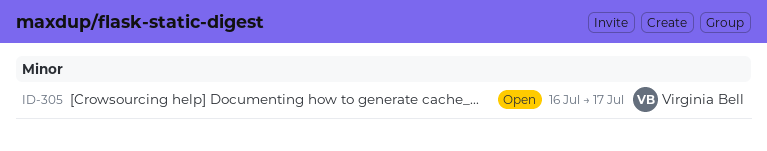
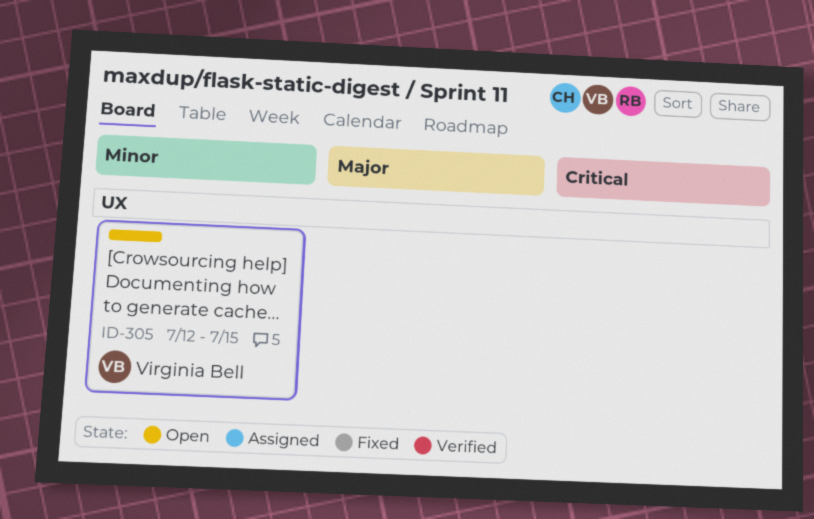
ID-305, start: Jul 16 -> Jul 12
ID-305, due: Jul 17 -> Jul 15

